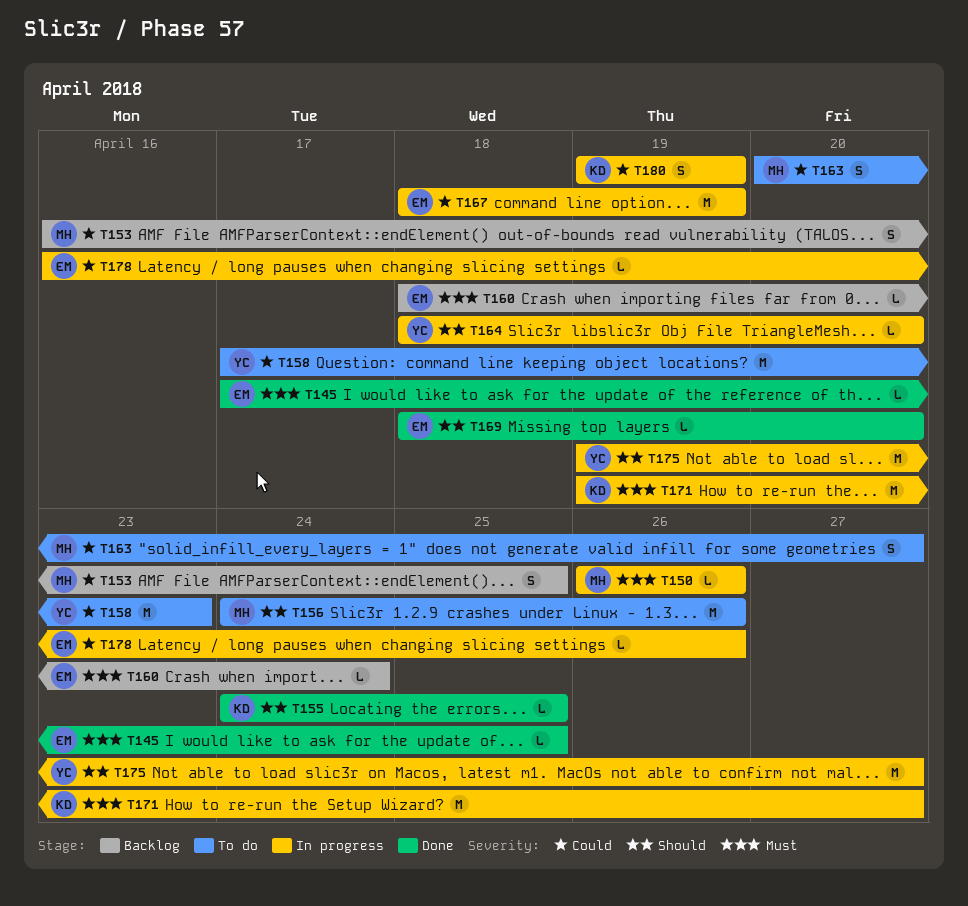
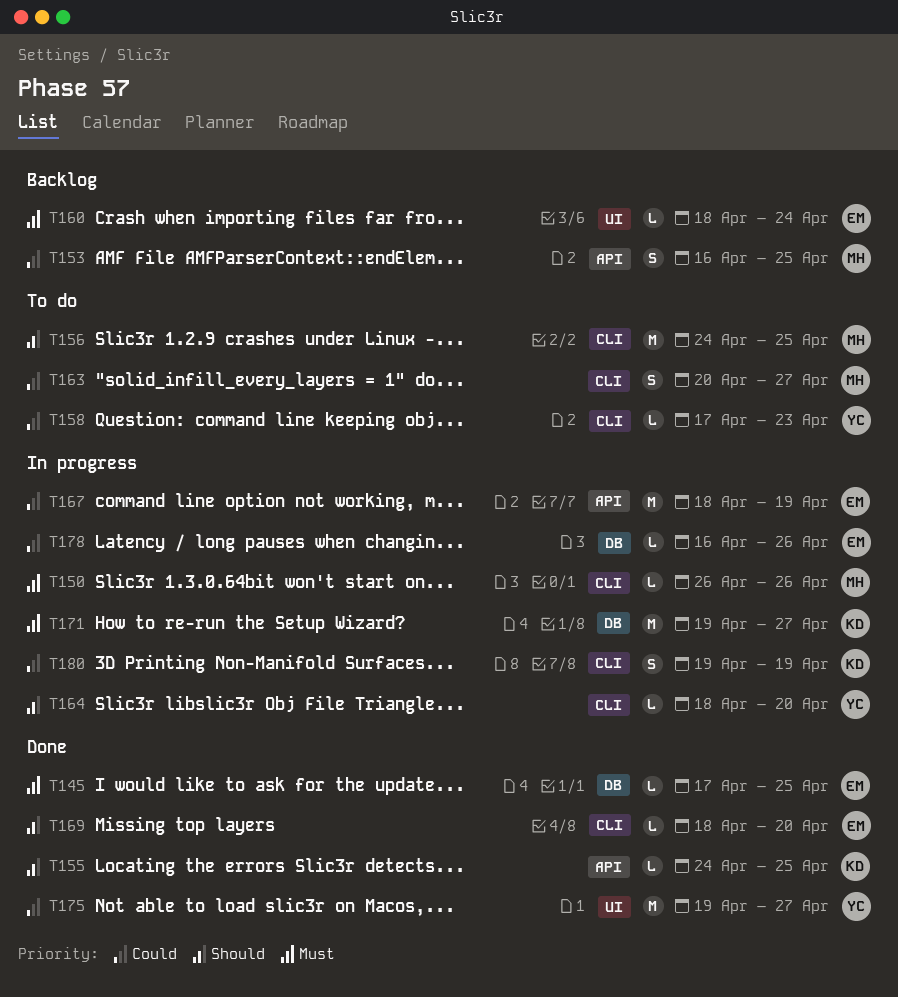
T156, due: Apr 26 -> Apr 25
T158, estimate: M -> L
T175, status: In progress -> Done
T175, priority: Should -> Could

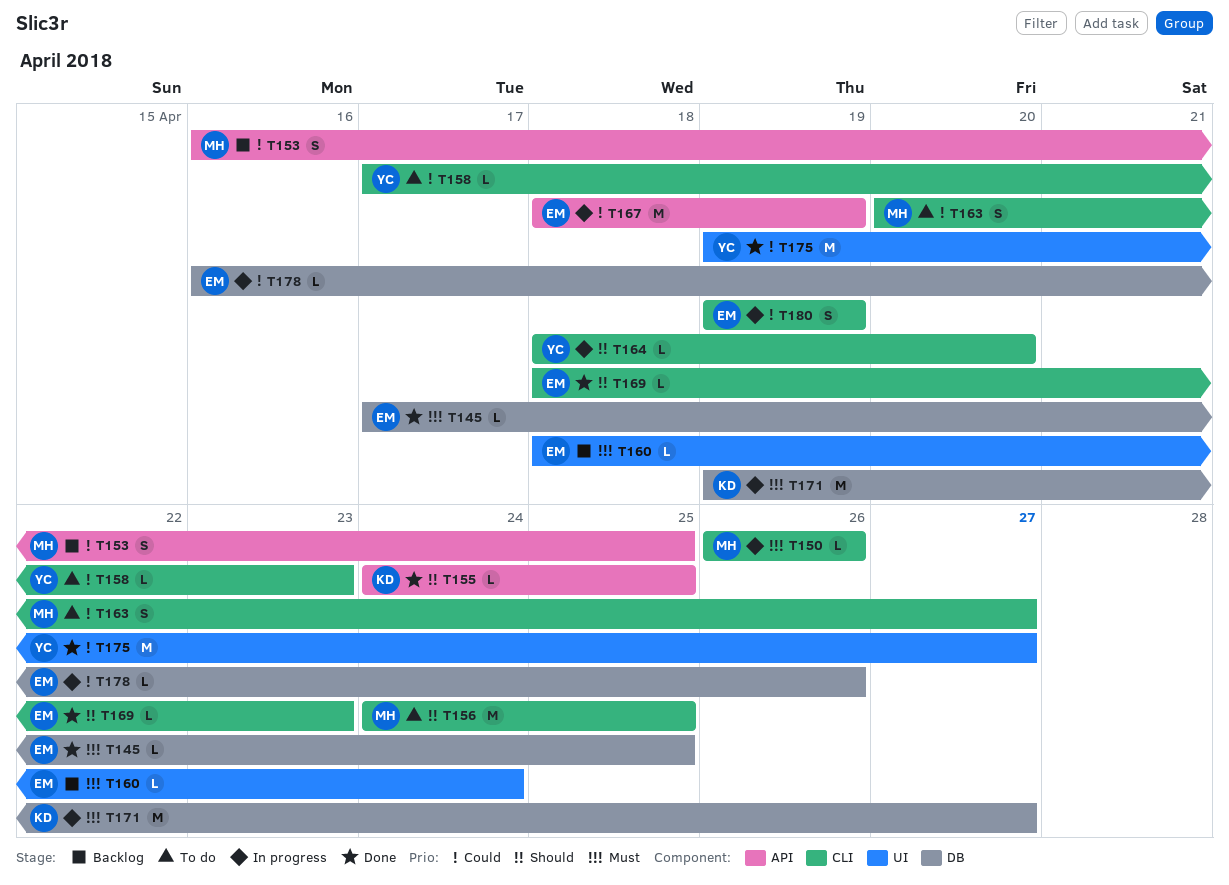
T169, due: Apr 20 -> Apr 23
T180, owner: KD -> EM

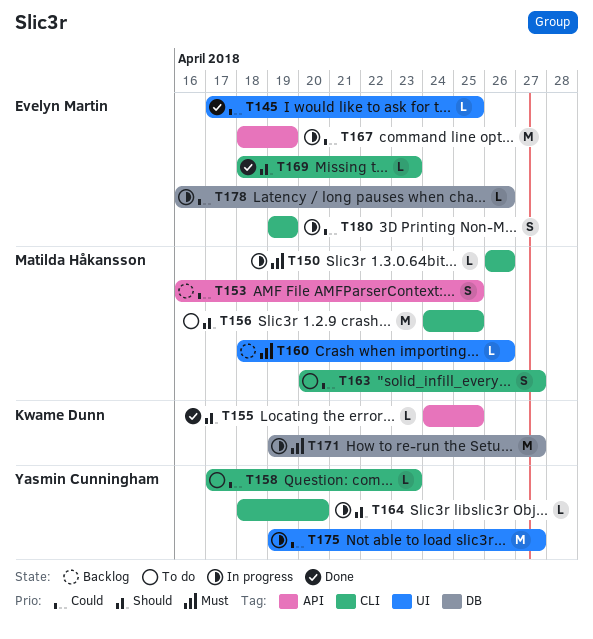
T145, priority: Must -> Could
T145, label: DB -> UI
T160, owner: Evelyn Martin -> Matilda Håkansson
T160, due: Apr 24 -> Apr 26
T175, status: Done -> In progress

